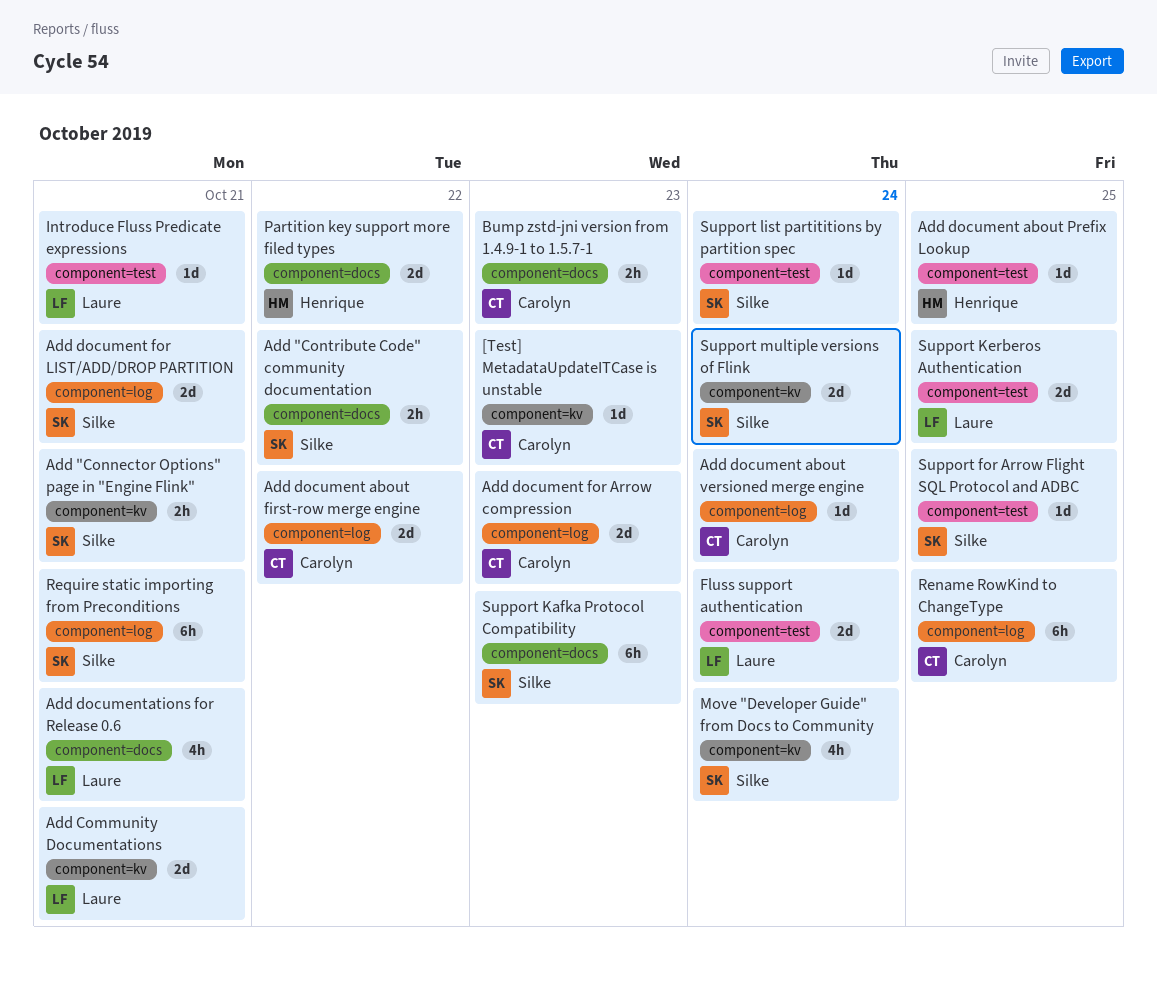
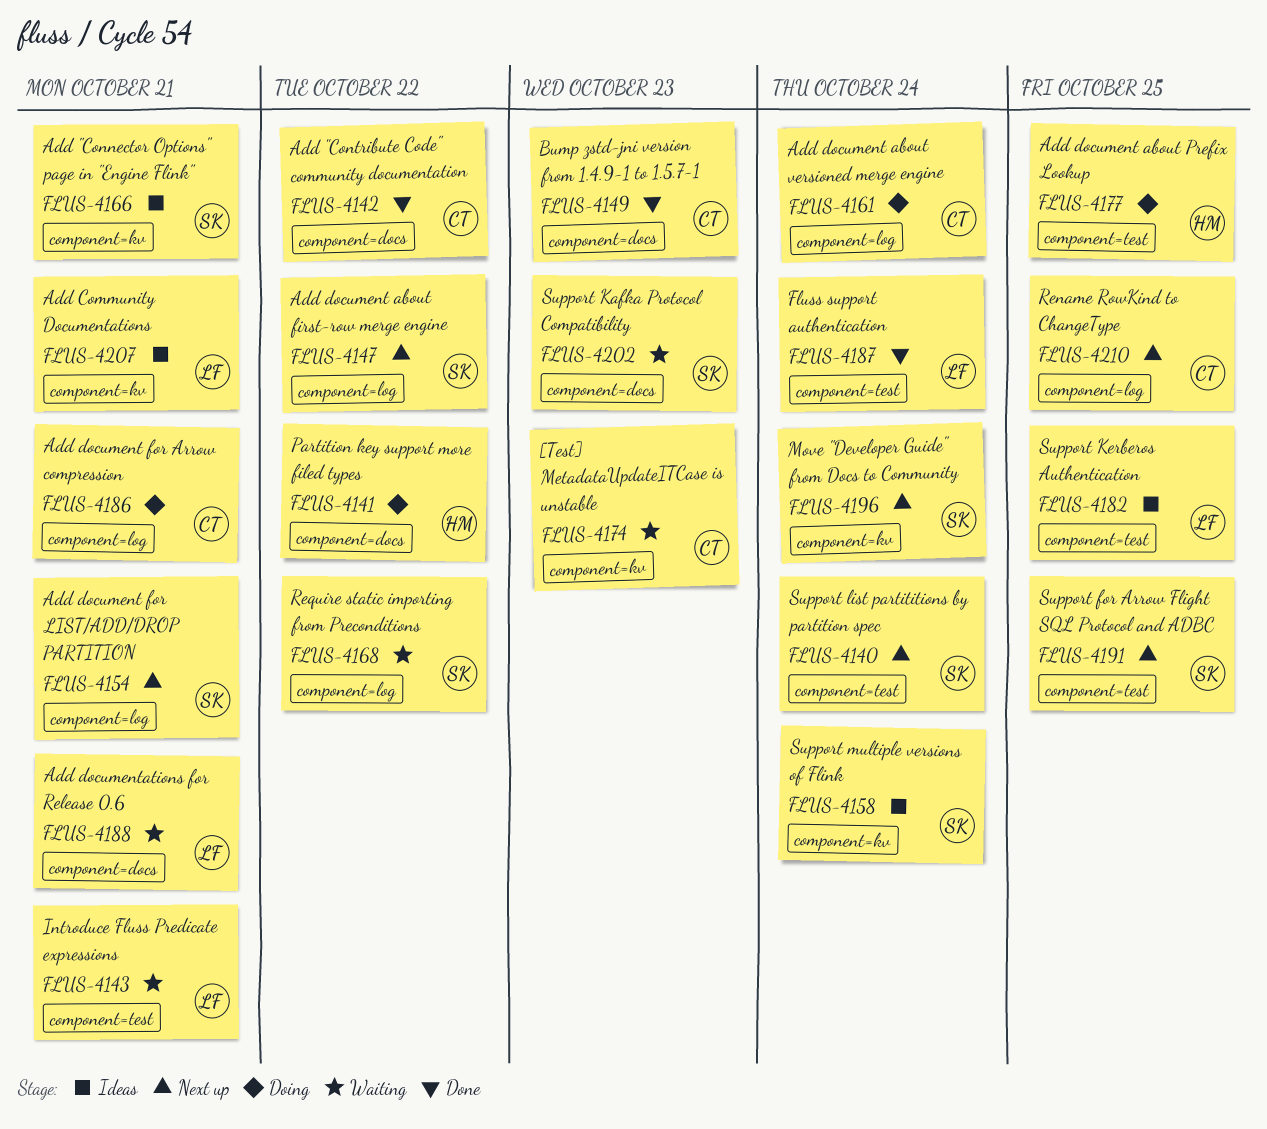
Add "Contribute Code" community documentation, owner: Silke -> Carolyn
Add document about first-row merge engine, owner: Carolyn -> Silke
Add document for Arrow compression, due: Oct 23 -> Oct 21
Require static importing from Preconditions, due: Oct 21 -> Oct 22

